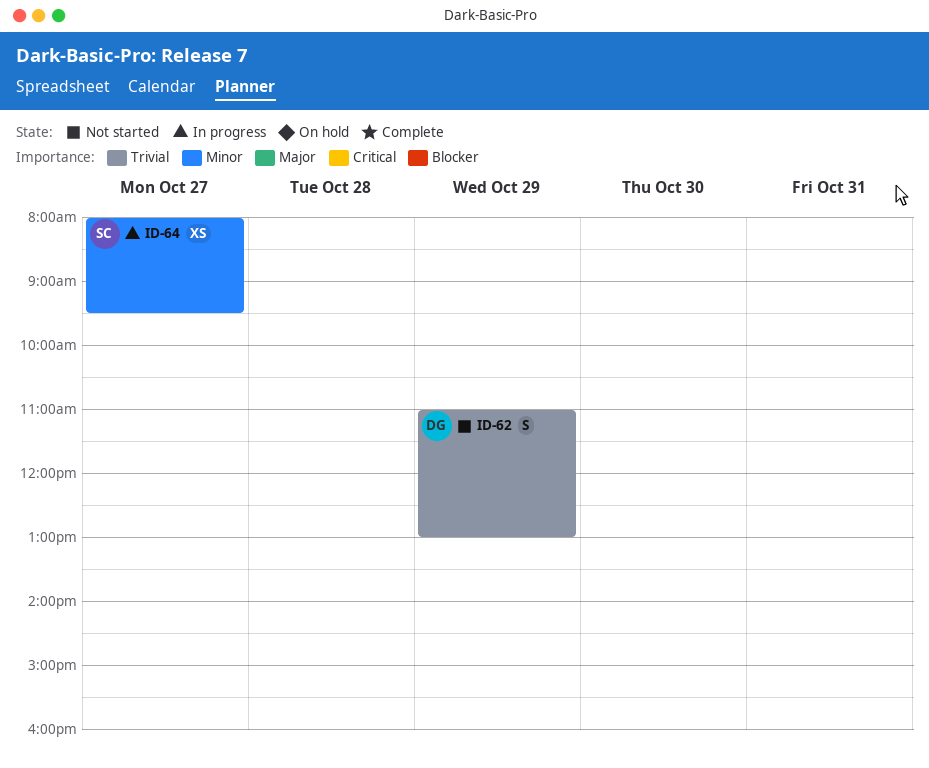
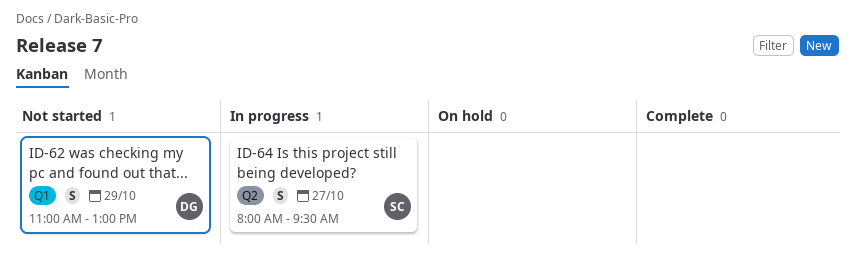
ID-64, estimate: XS -> S

